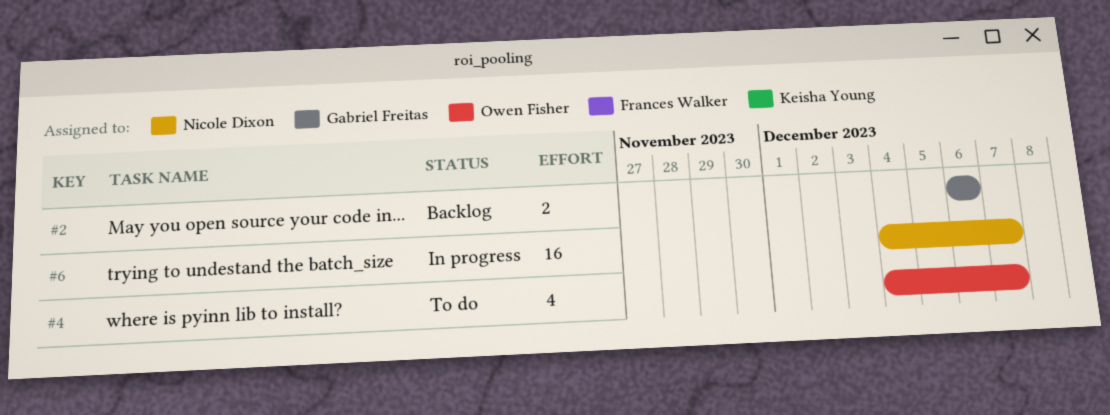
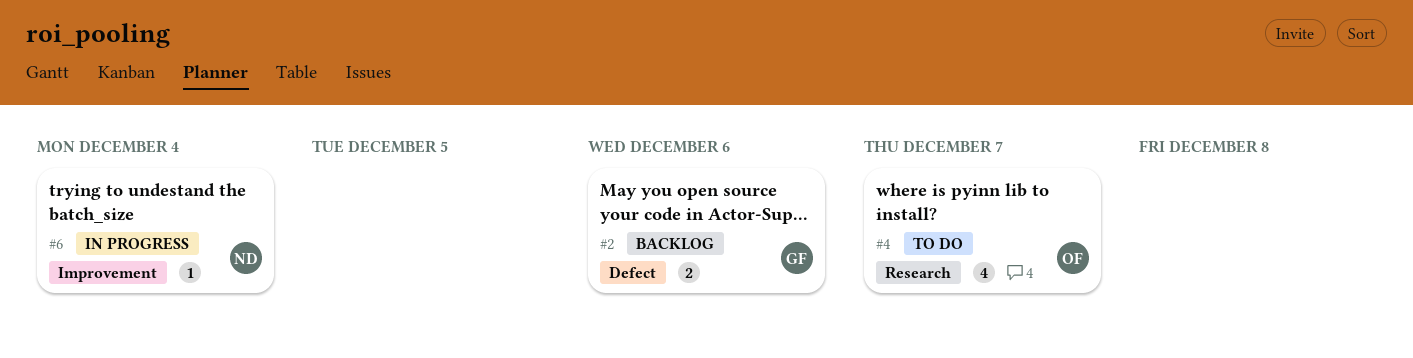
#6, estimate: 16 -> 1
#6, due: Dec 7 -> Dec 4

